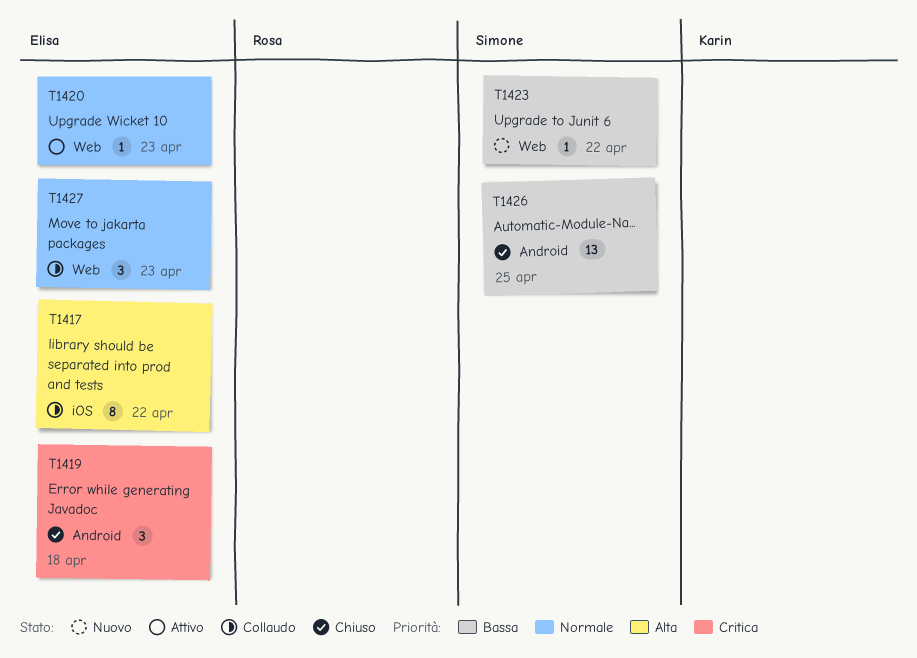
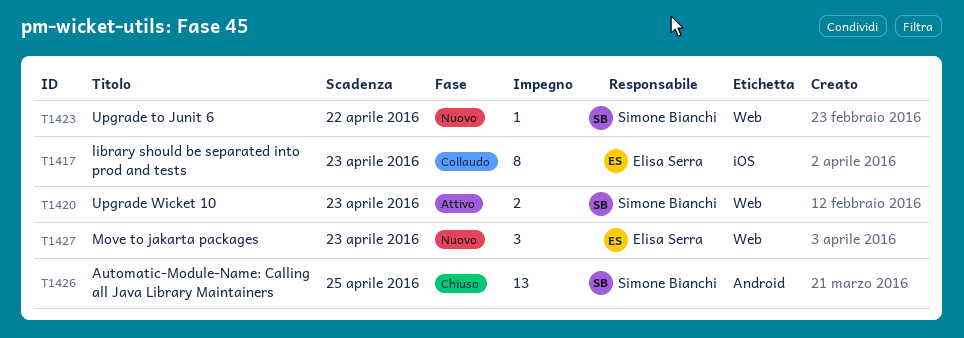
T1417, due: Apr 22 -> Apr 23
T1419: present -> none
T1420, owner: Elisa Serra -> Simone Bianchi
T1420, estimate: 1 -> 2
T1427, status: Collaudo -> Nuovo

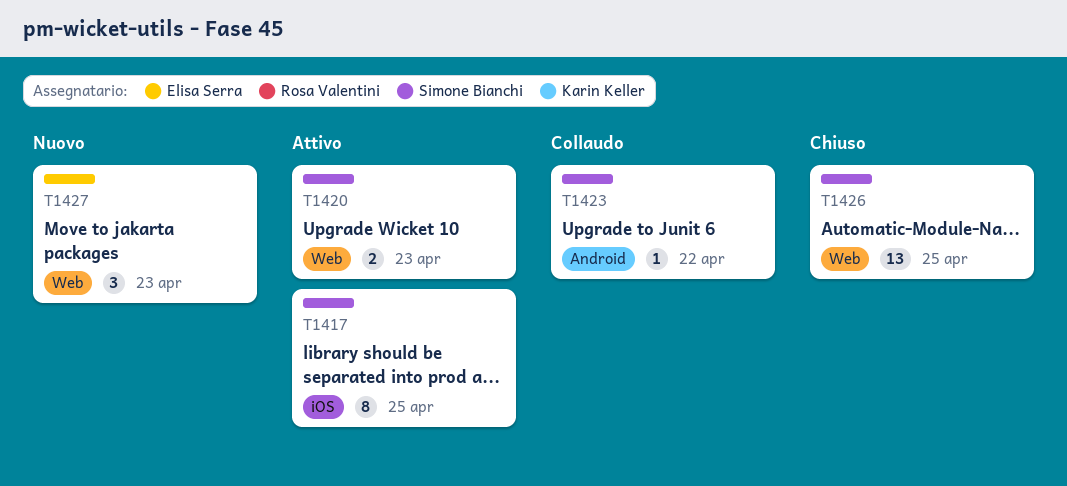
T1417, status: Collaudo -> Attivo
T1417, owner: Elisa Serra -> Simone Bianchi
T1417, due: Apr 23 -> Apr 25
T1423, status: Nuovo -> Collaudo
T1423, label: Web -> Android
T1426, label: Android -> Web

